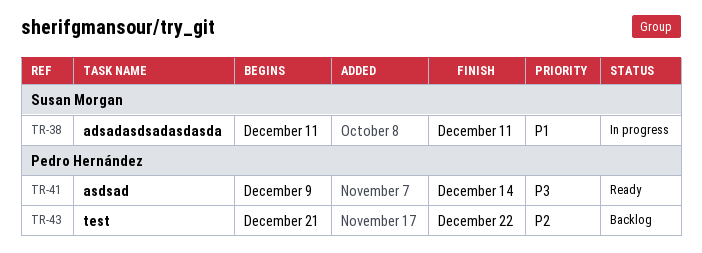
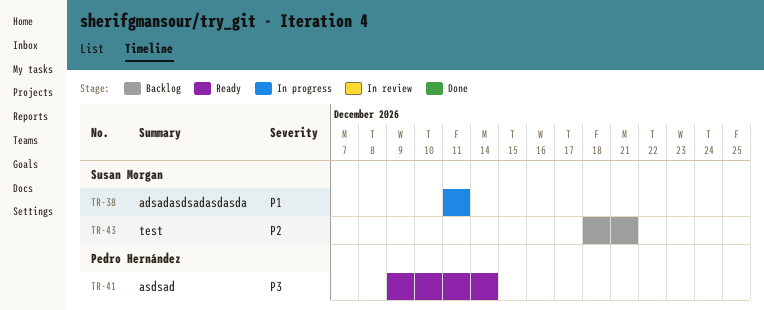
TR-43, owner: Pedro Hernández -> Susan Morgan
TR-43, start: Dec 21 -> Dec 18
TR-43, due: Dec 22 -> Dec 21

